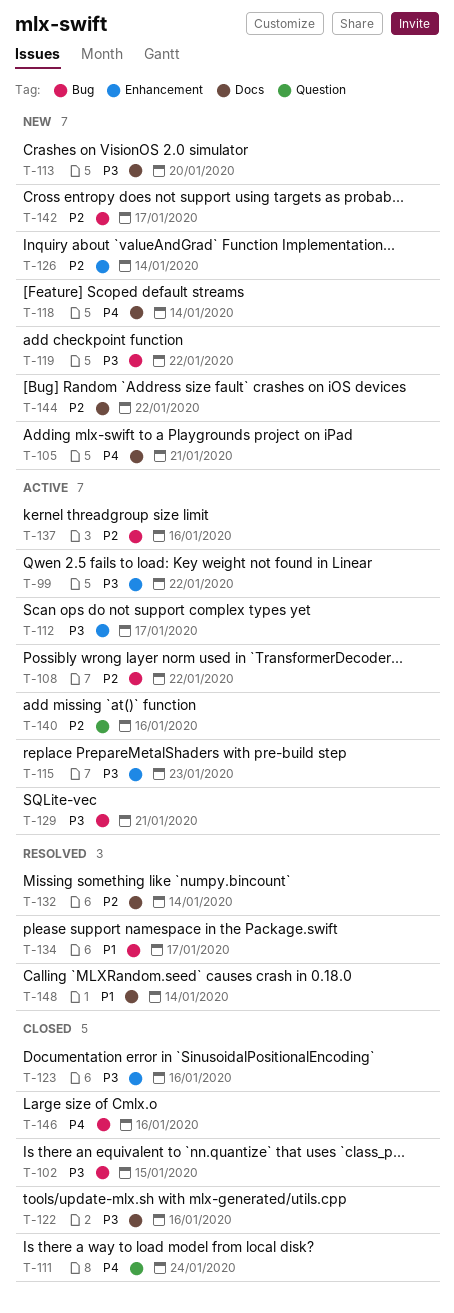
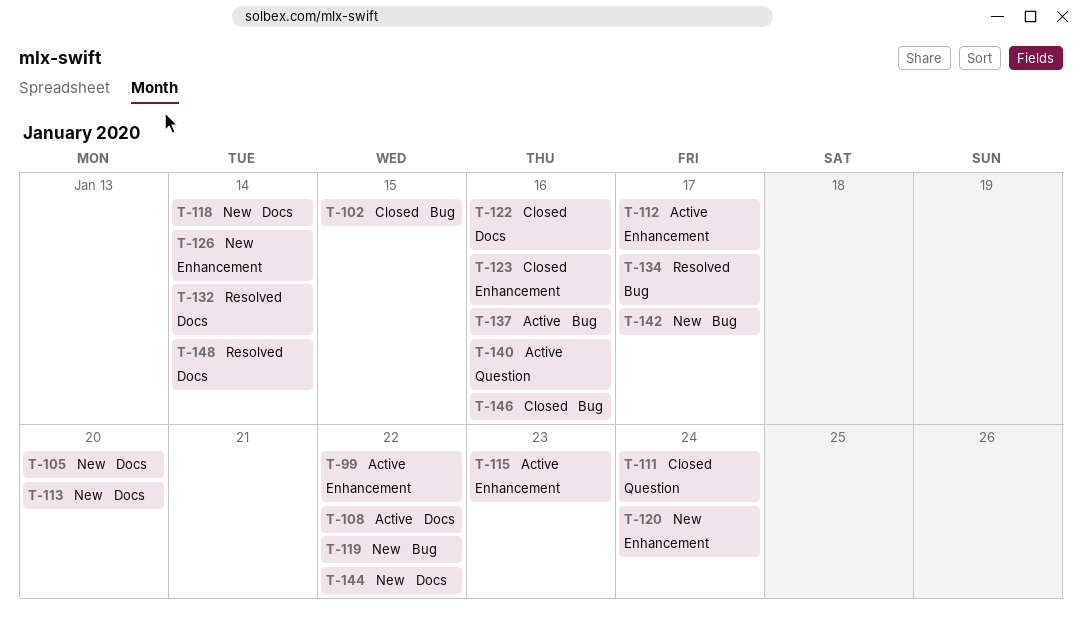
T-105, due: Jan 21 -> Jan 20
T-108, label: Bug -> Docs
T-120: none -> present
T-129: present -> none

